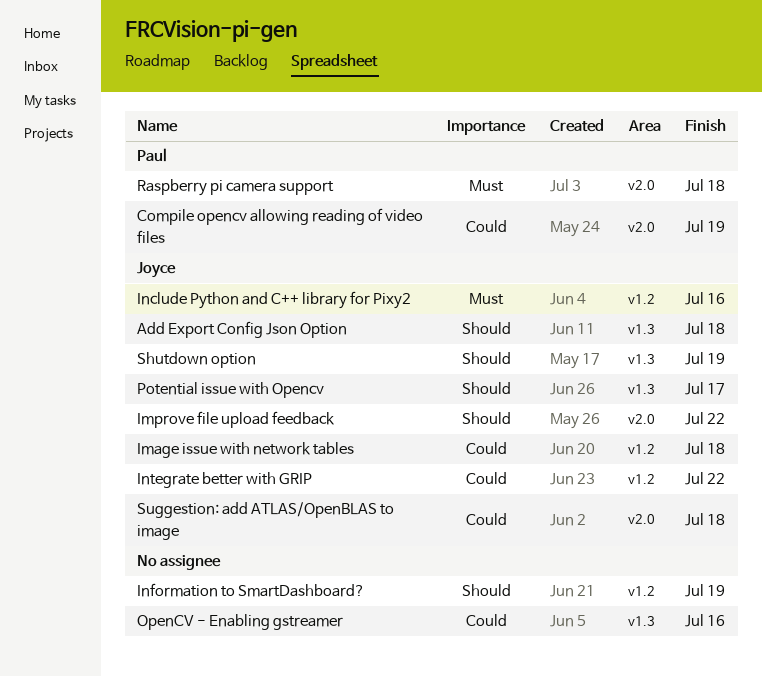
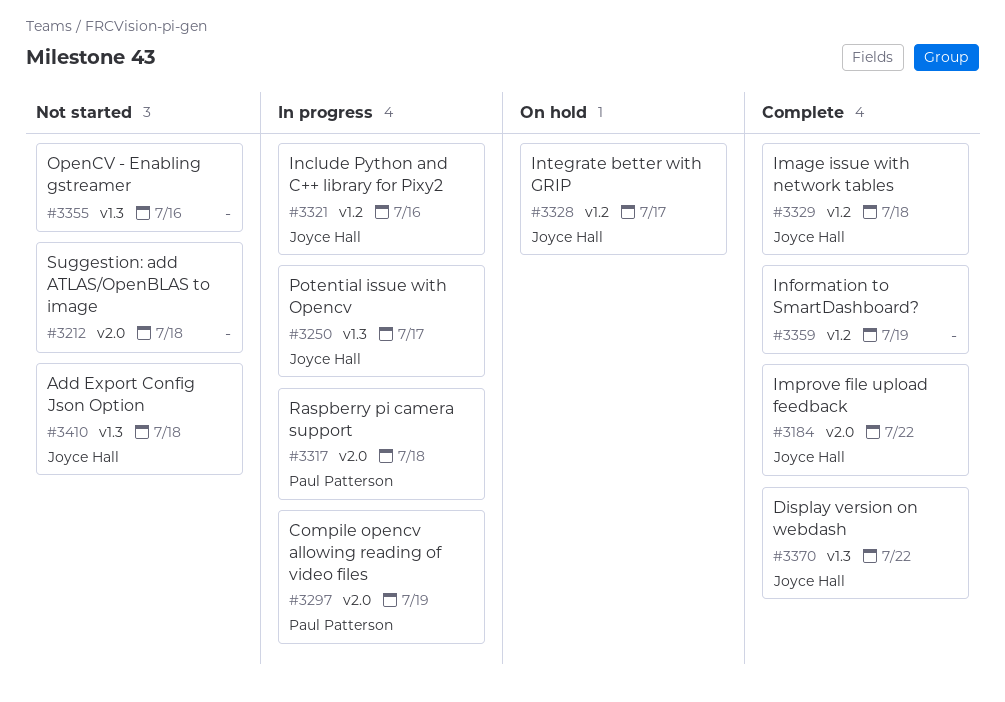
Display version on webdash: none -> present
Integrate better with GRIP, due: Jul 22 -> Jul 17
Shutdown option: present -> none
Suggestion: add ATLAS/OpenBLAS to image, owner: Joyce Hall -> none

